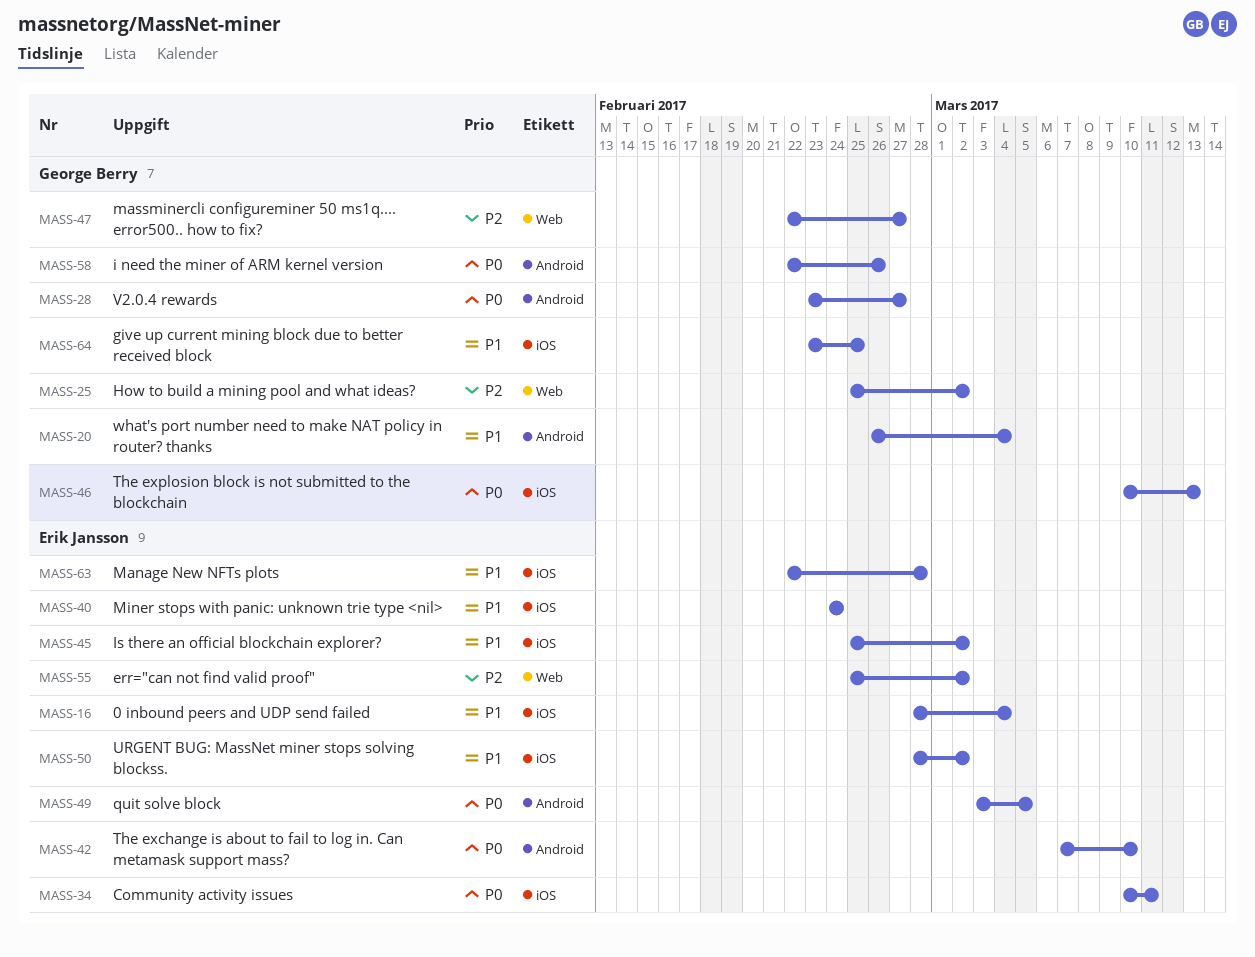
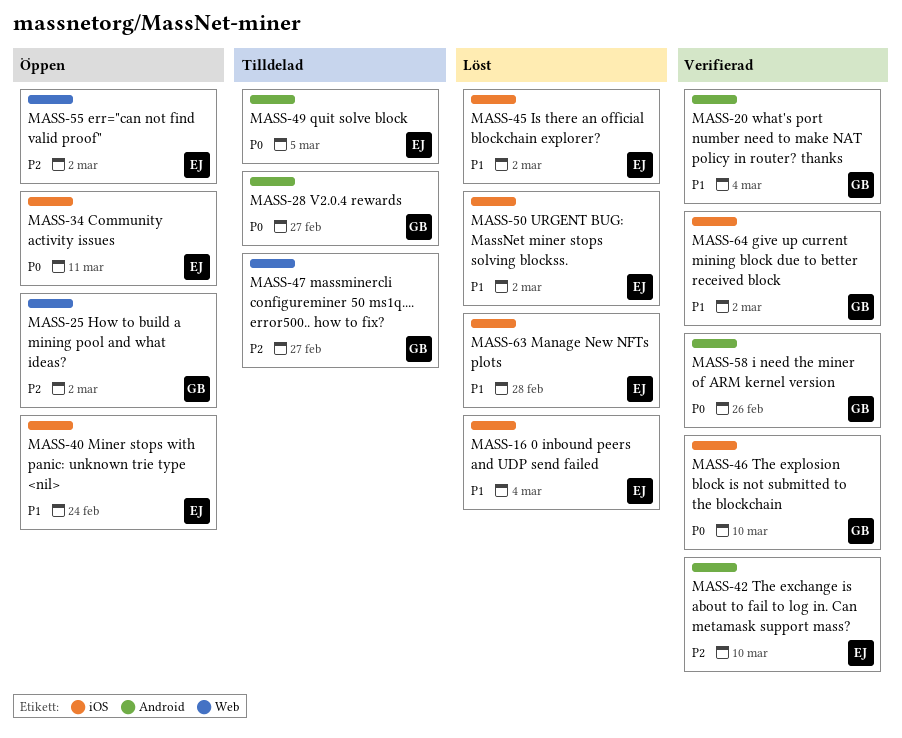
MASS-42, priority: P0 -> P2
MASS-46, due: Mar 13 -> Mar 10
MASS-64, due: Feb 25 -> Mar 2

